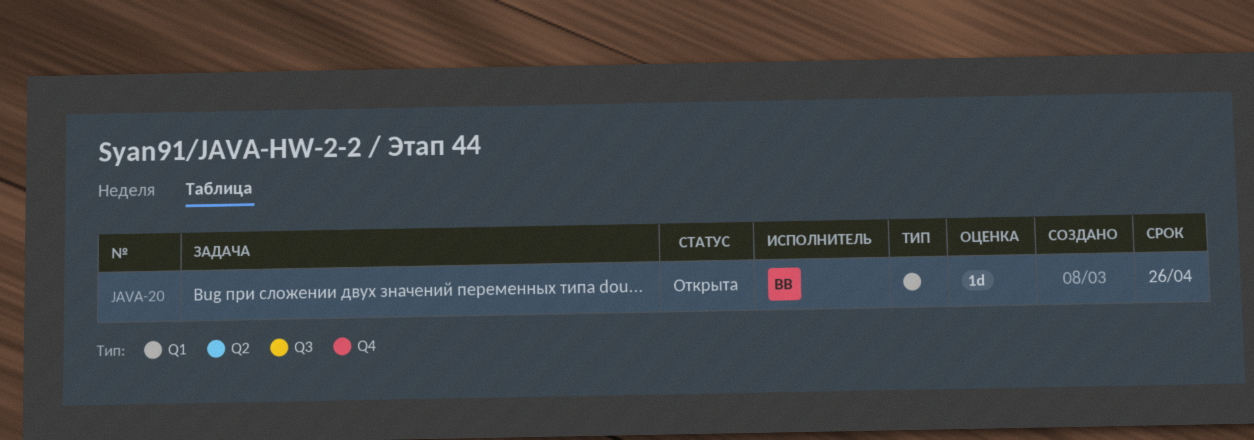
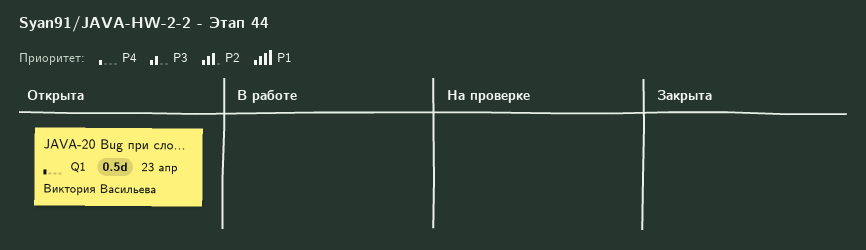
JAVA-20, estimate: 1d -> 0.5d
JAVA-20, due: Apr 26 -> Apr 23

